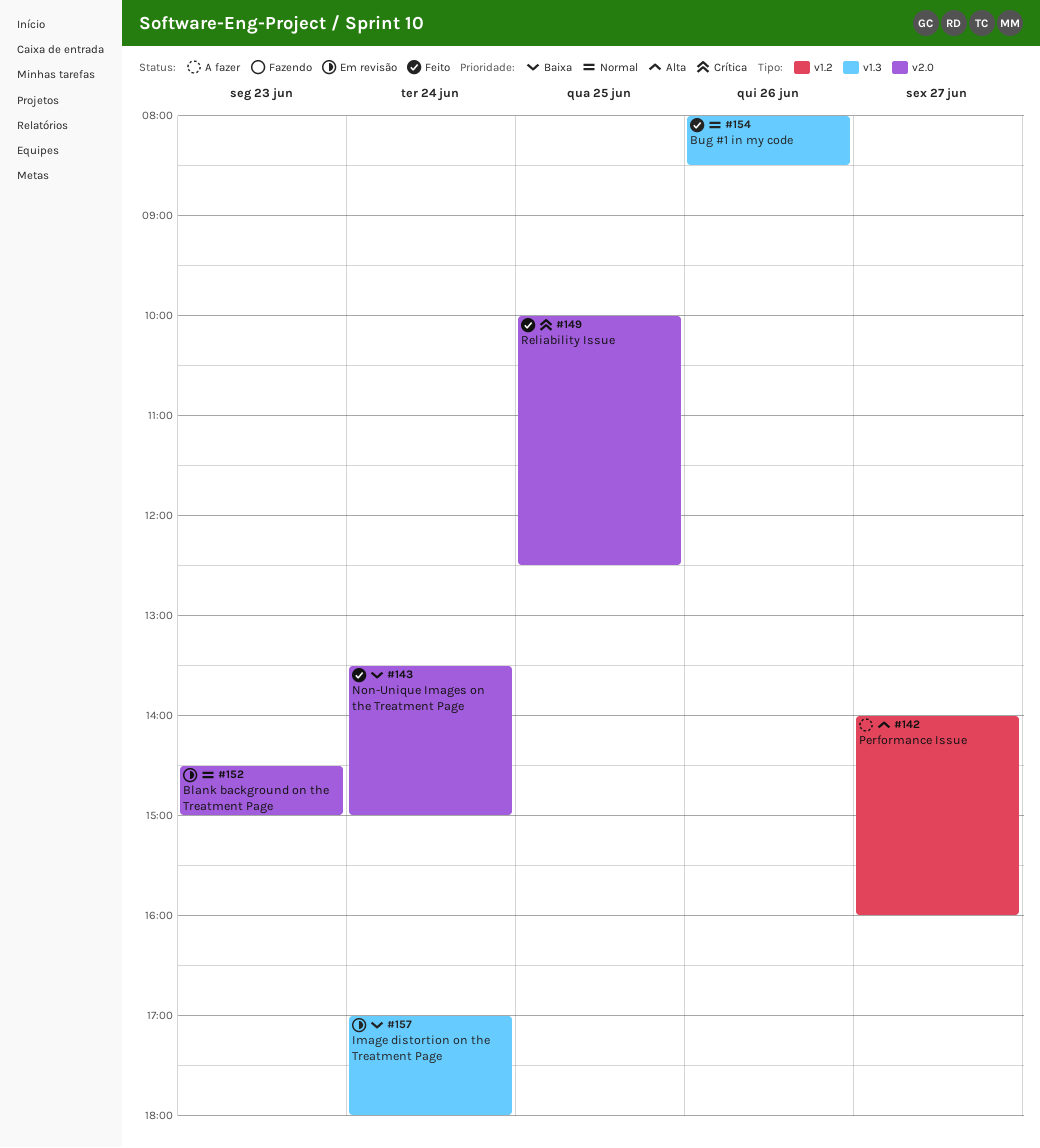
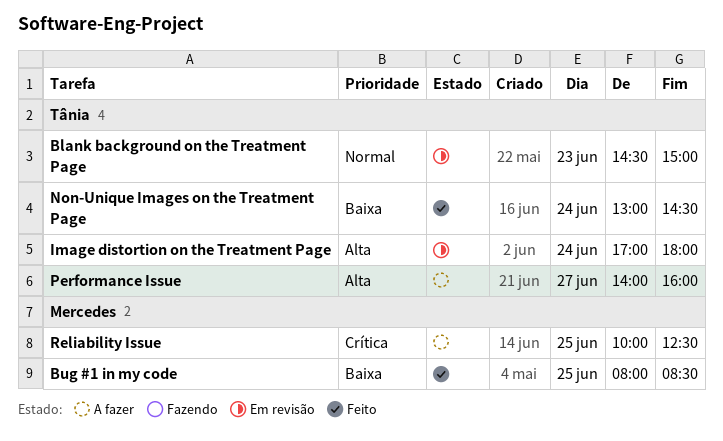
Bug #1 in my code, priority: Normal -> Baixa
Bug #1 in my code, day: Jun 26 -> Jun 25
Image distortion on the Treatment Page, priority: Baixa -> Alta
Non-Unique Images on the Treatment Page, begins: 13:30 -> 13:00
Non-Unique Images on the Treatment Page, ends: 15:00 -> 14:30
Reliability Issue, status: Feito -> A fazer

